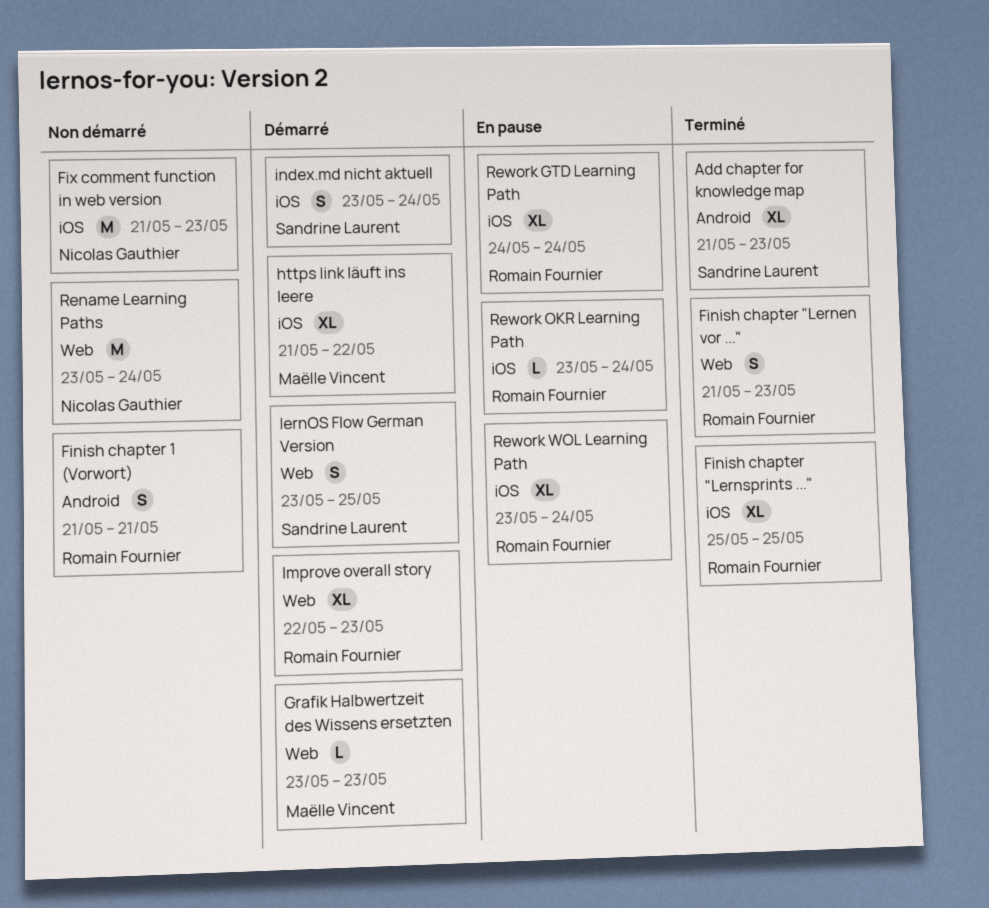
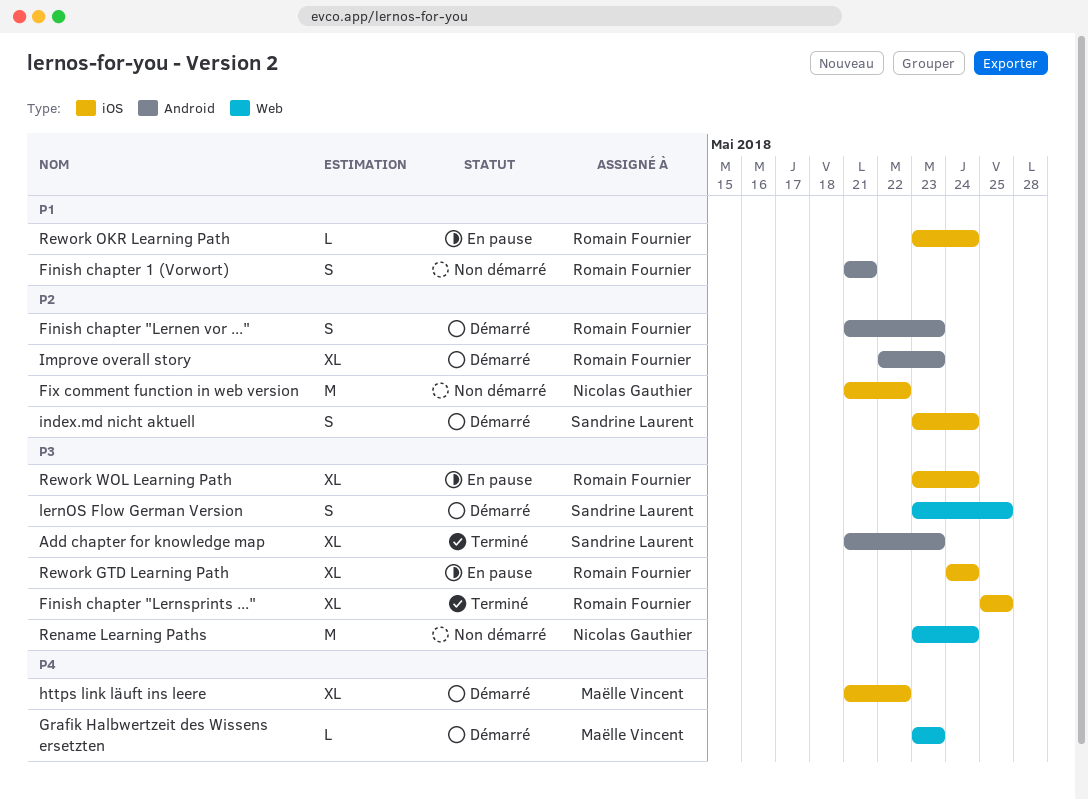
Finish chapter "Lernen vor ...", status: Terminé -> Démarré
Finish chapter "Lernen vor ...", label: Web -> Android
Fix comment function in web version, due: May 23 -> May 22
Improve overall story, label: Web -> Android

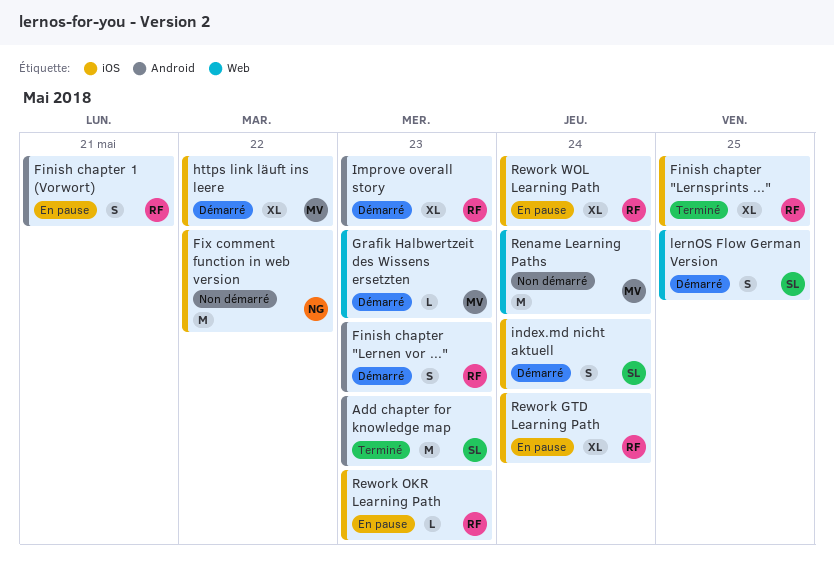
Add chapter for knowledge map, estimate: XL -> M
Finish chapter 1 (Vorwort), status: Non démarré -> En pause
Rename Learning Paths, owner: Nicolas Gauthier -> Maëlle Vincent
Rework OKR Learning Path, due: May 24 -> May 23

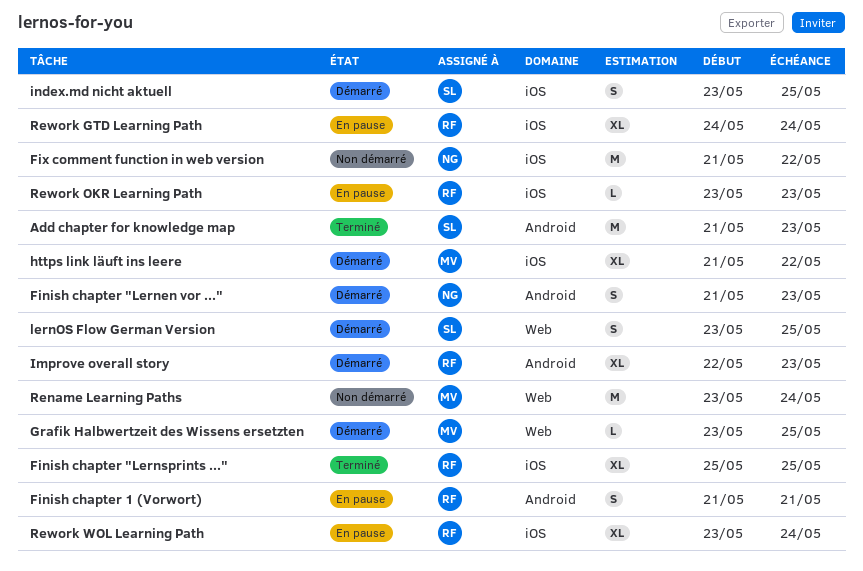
Finish chapter "Lernen vor ...", owner: RF -> NG
Grafik Halbwertzeit des Wissens ersetzten, due: May 23 -> May 25
index.md nicht aktuell, due: May 24 -> May 25

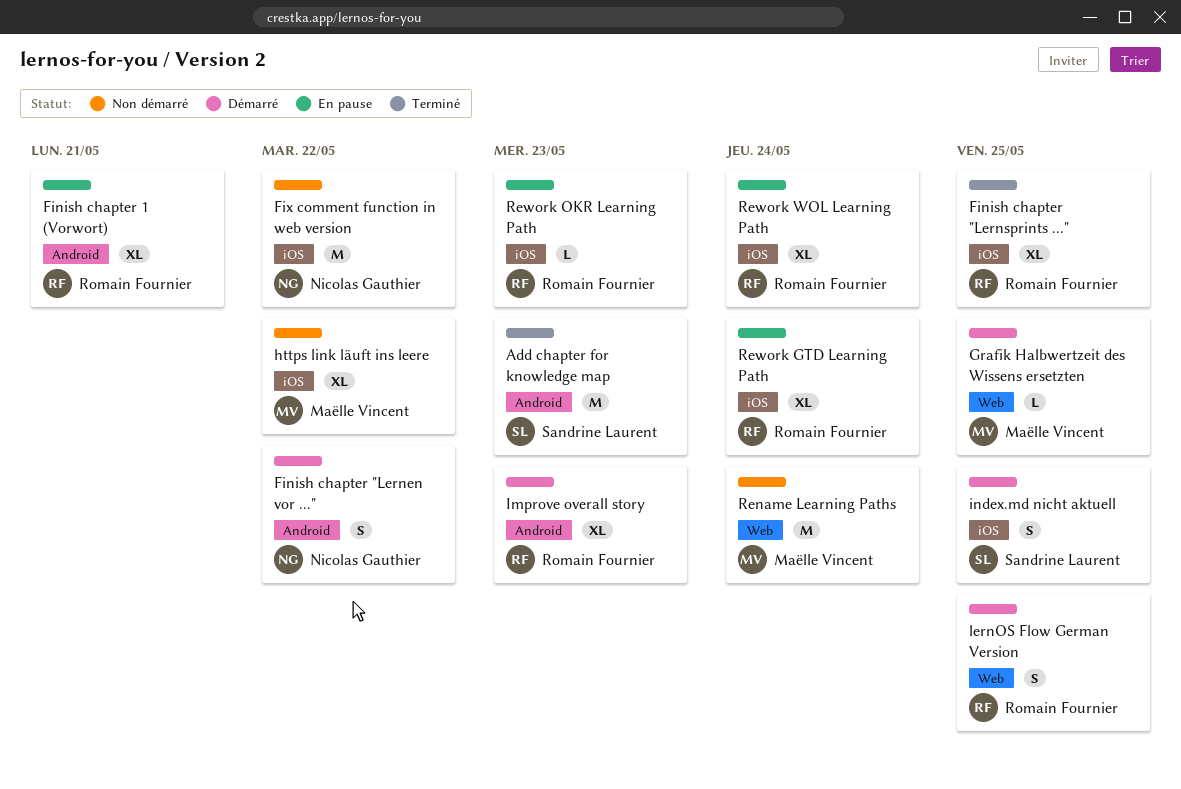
Finish chapter "Lernen vor ...", due: May 23 -> May 22
Finish chapter 1 (Vorwort), estimate: S -> XL
https link läuft ins leere, status: Démarré -> Non démarré
lernOS Flow German Version, owner: Sandrine Laurent -> Romain Fournier

